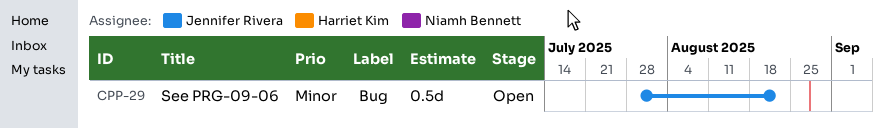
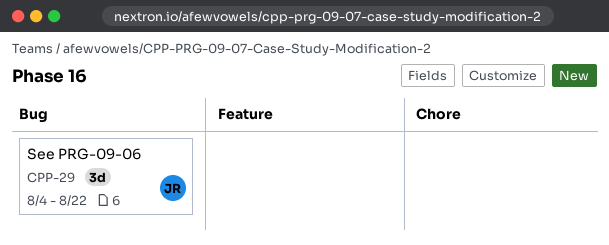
CPP-29, estimate: 0.5d -> 3d
CPP-29, start: Jul 28 -> Aug 4

